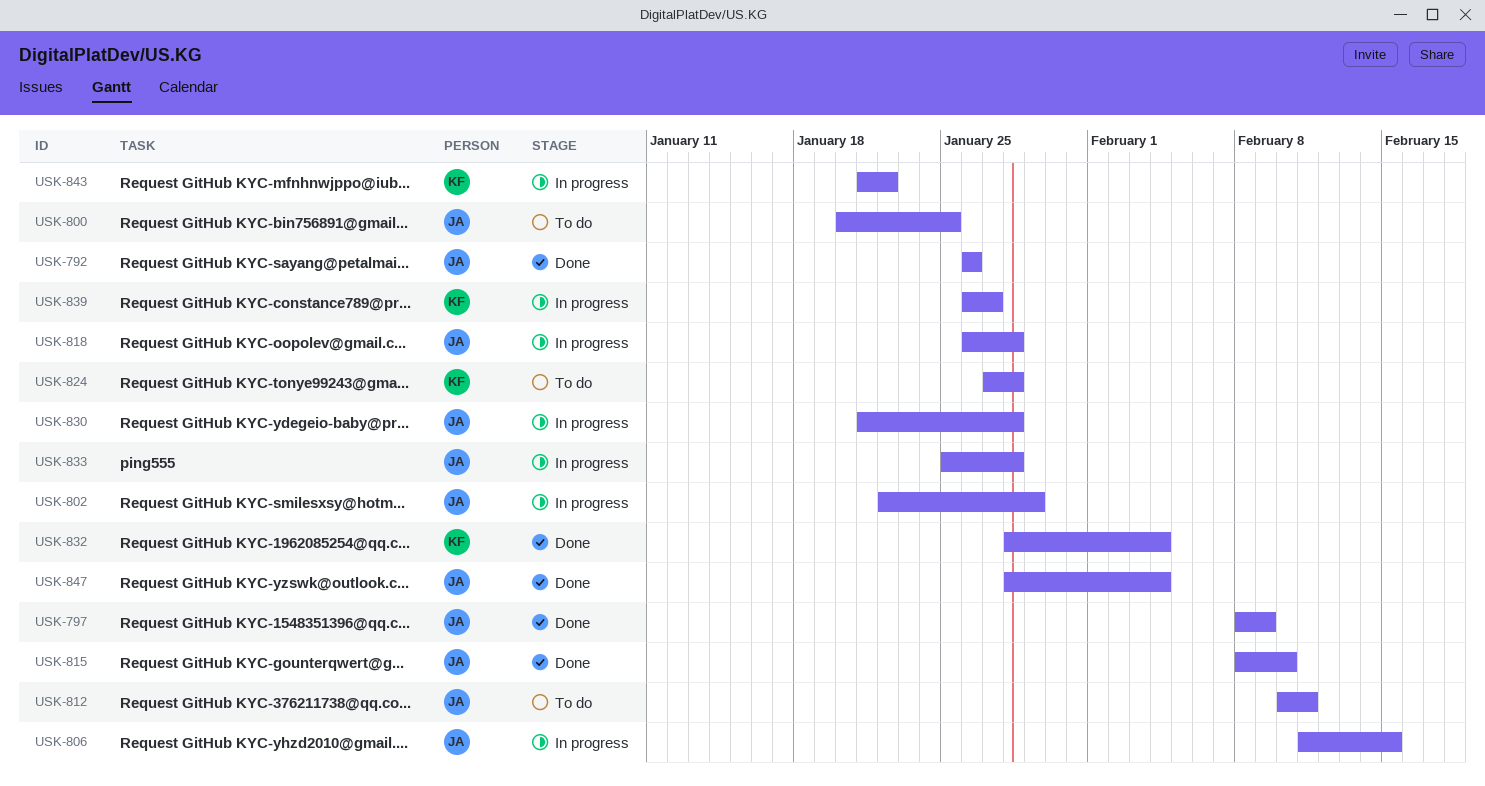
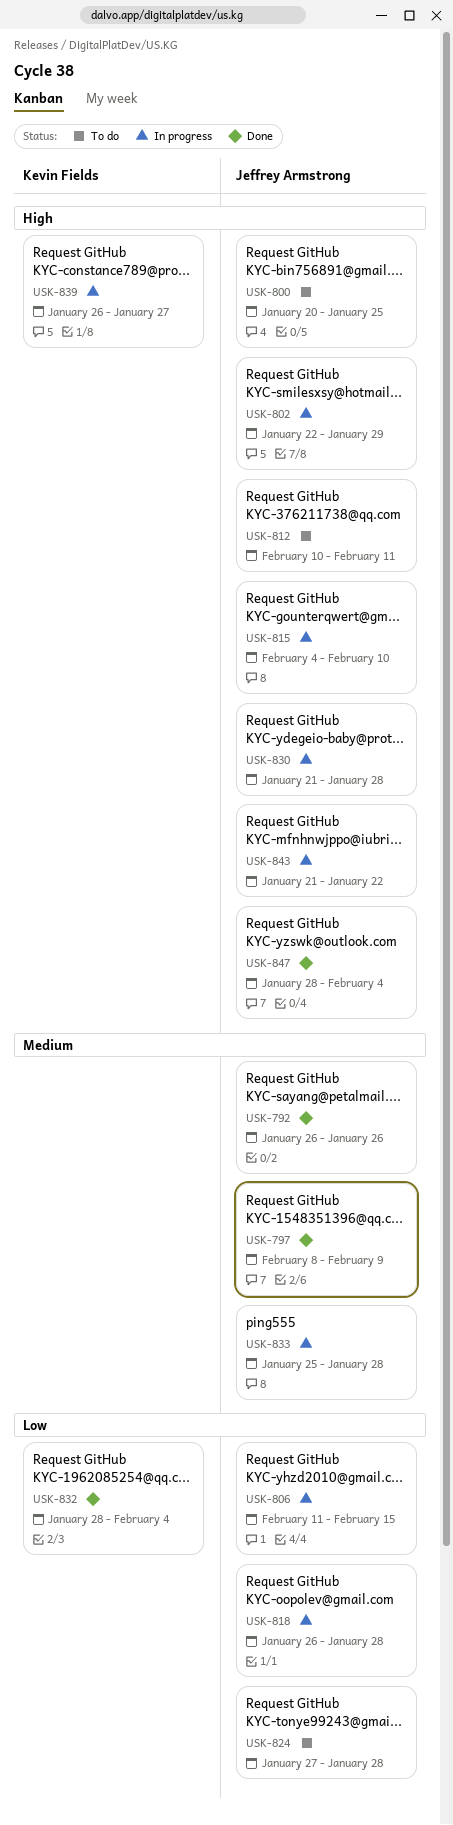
USK-815, status: Done -> In progress
USK-815, start: Feb 8 -> Feb 4
USK-824, owner: Kevin Fields -> Jeffrey Armstrong
USK-843, owner: Kevin Fields -> Jeffrey Armstrong

